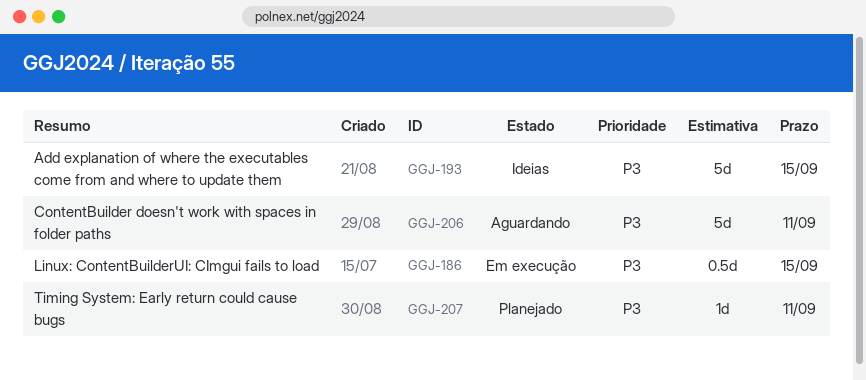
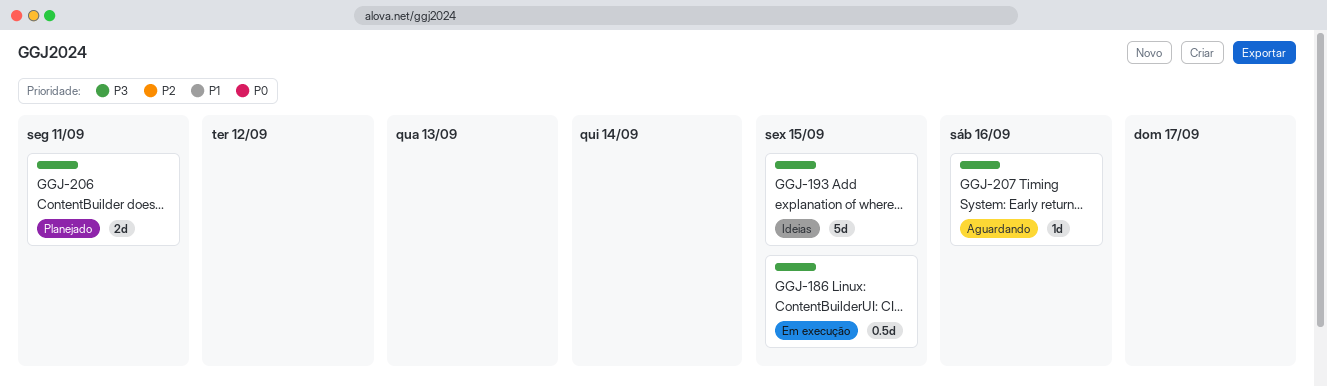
GGJ-206, status: Aguardando -> Planejado
GGJ-206, estimate: 5d -> 2d
GGJ-207, status: Planejado -> Aguardando
GGJ-207, due: Sep 11 -> Sep 16

